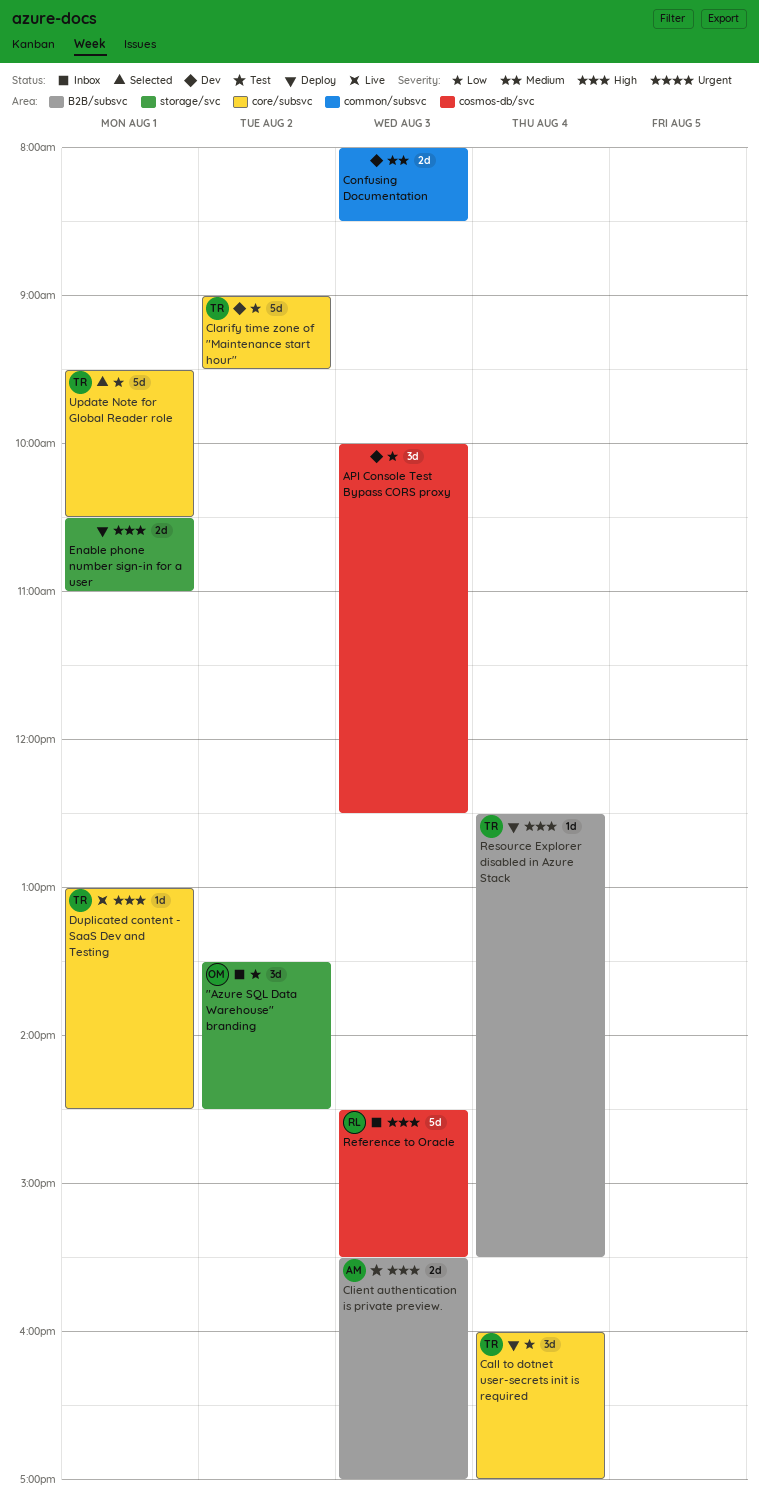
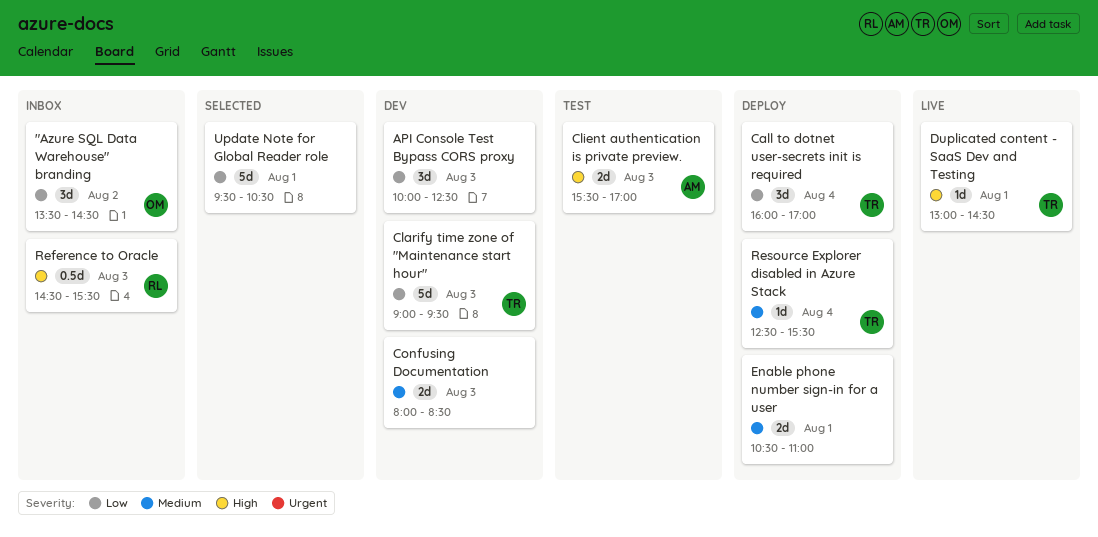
Clarify time zone of "Maintenance start hour", day: Aug 2 -> Aug 3
Enable phone number sign-in for a user, priority: High -> Medium
Reference to Oracle, estimate: 5d -> 0.5d
Resource Explorer disabled in Azure Stack, priority: High -> Medium
Update Note for Global Reader role, owner: TR -> none

